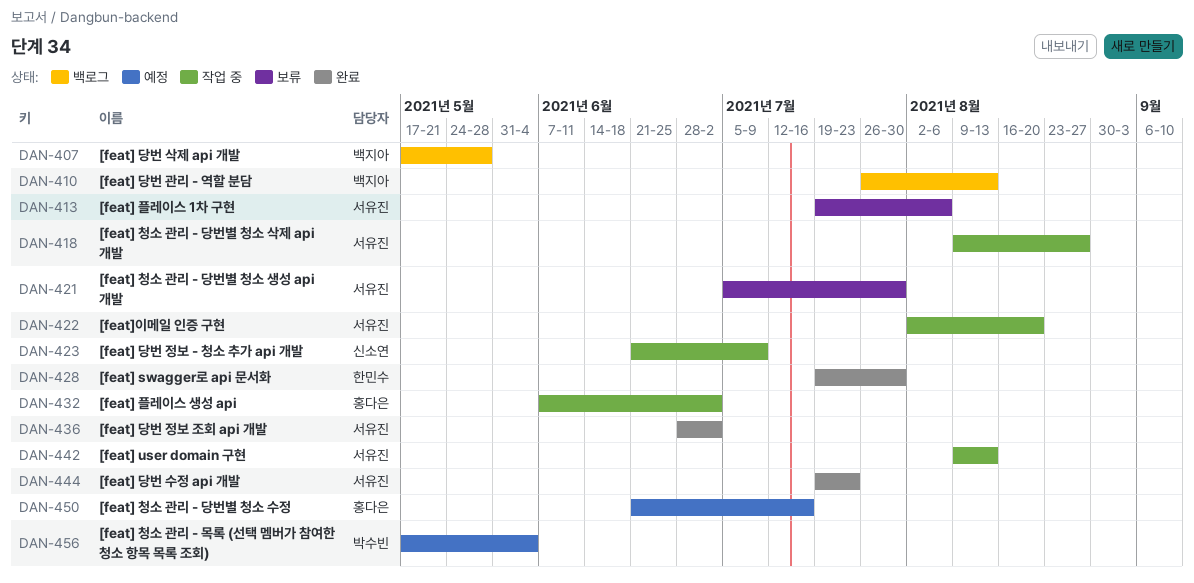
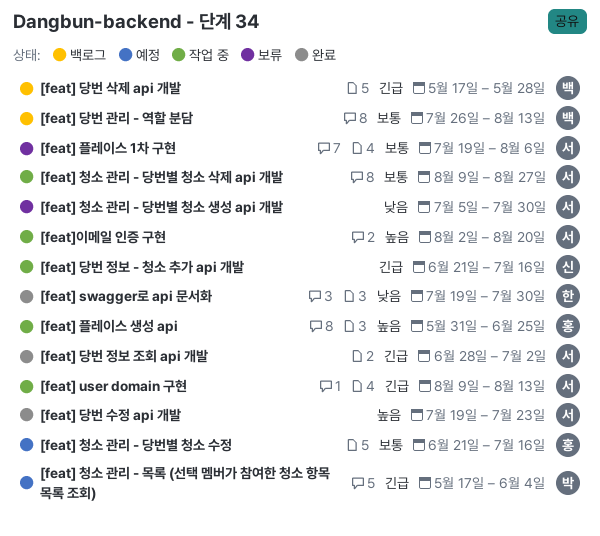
[feat] 당번 정보 - 청소 추가 api 개발, due: Jul 9 -> Jul 16
[feat] 플레이스 생성 api, start: Jun 7 -> May 31
[feat] 플레이스 생성 api, due: Jul 2 -> Jun 25

